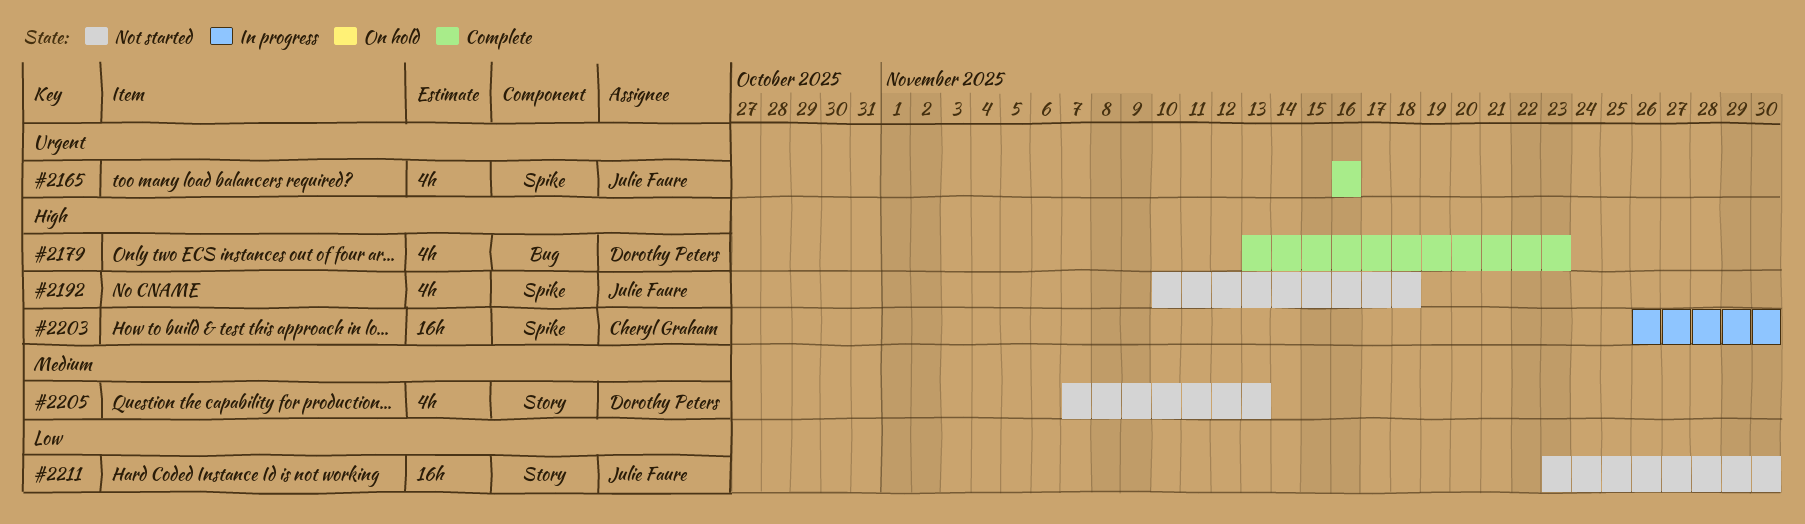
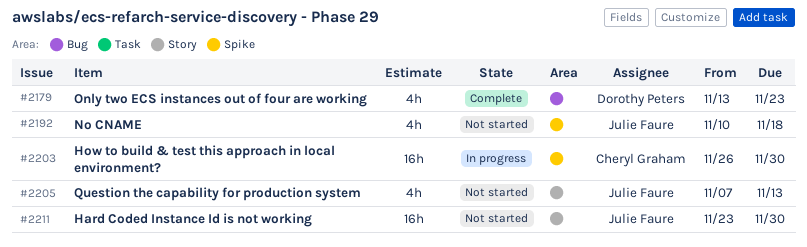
#2165: present -> none
#2205, owner: Dorothy Peters -> Julie Faure

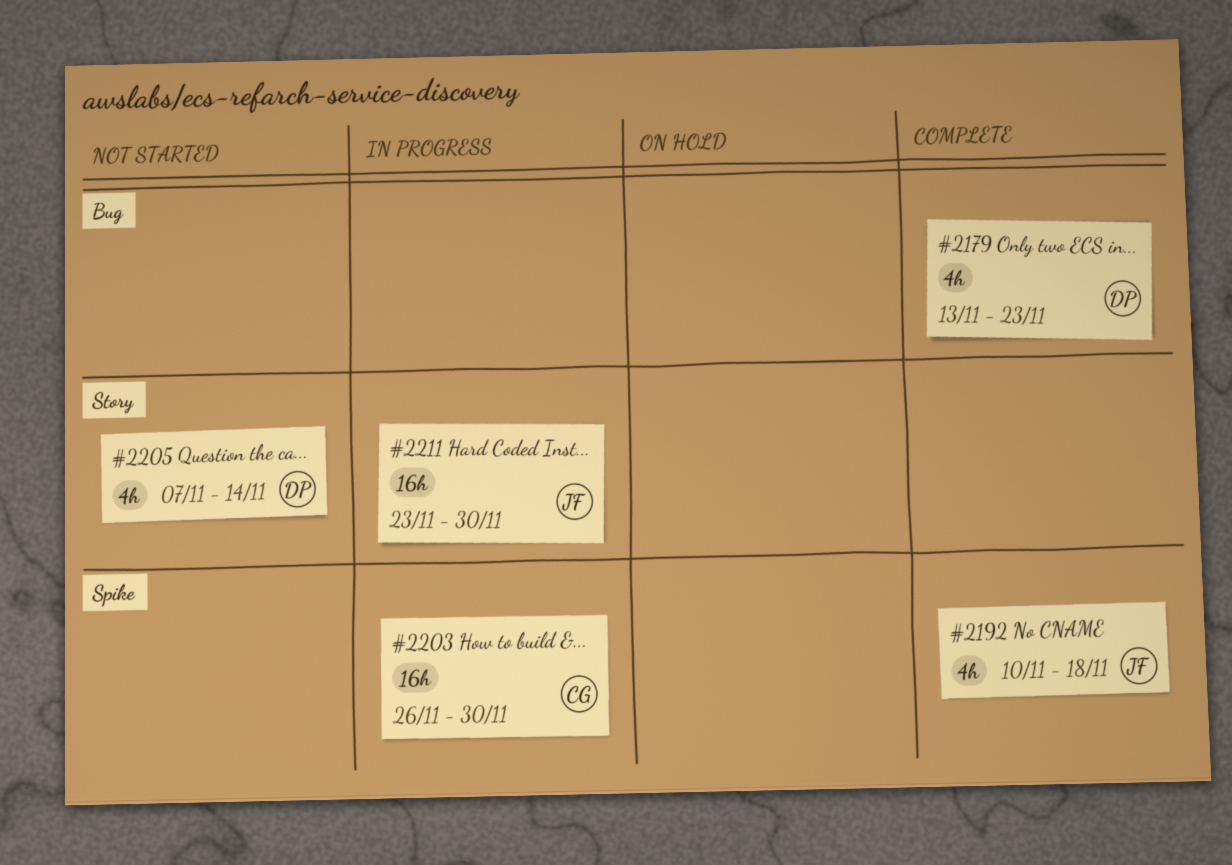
#2192, status: Not started -> Complete
#2205, owner: Julie Faure -> Dorothy Peters
#2205, due: Nov 13 -> Nov 14
#2211, status: Not started -> In progress

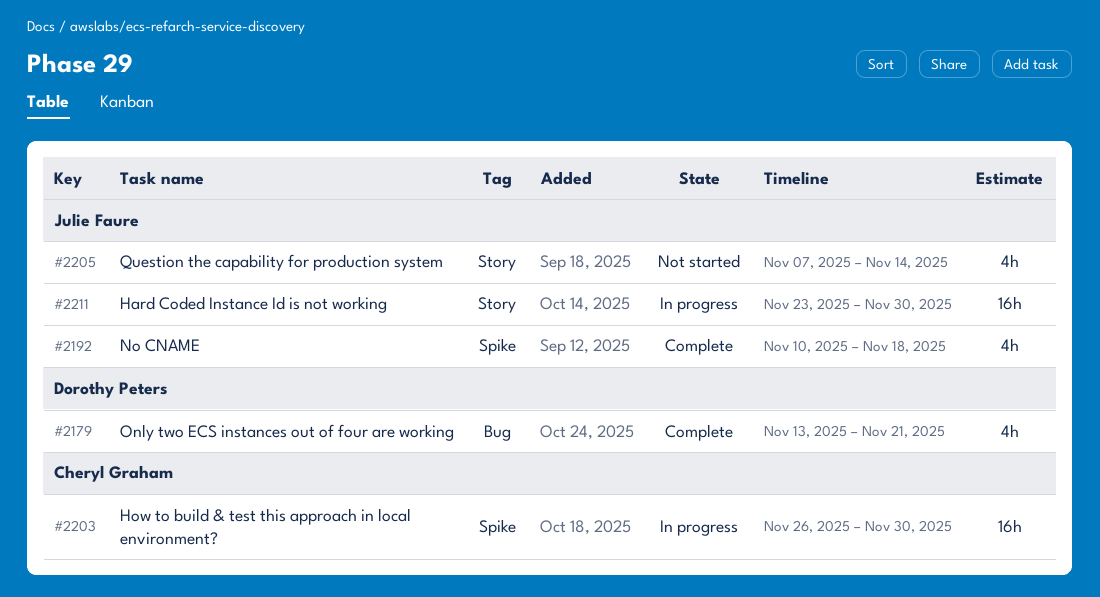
#2179, due: Nov 23 -> Nov 21
#2205, owner: Dorothy Peters -> Julie Faure

